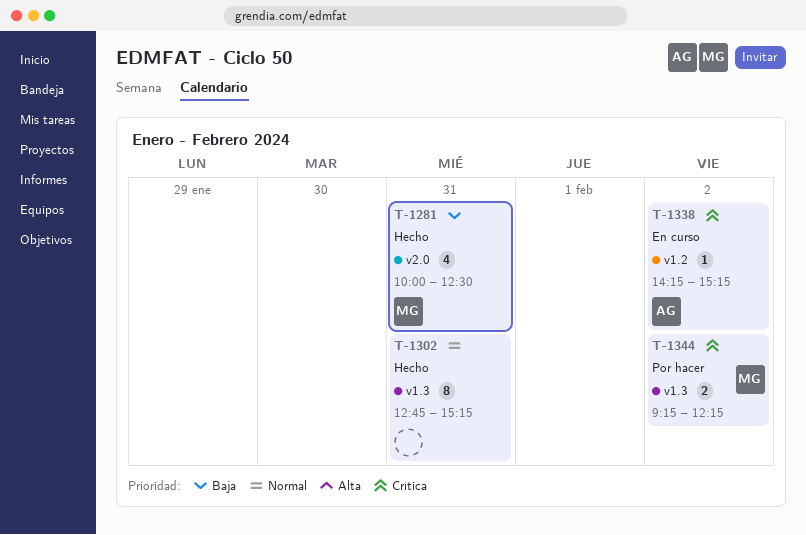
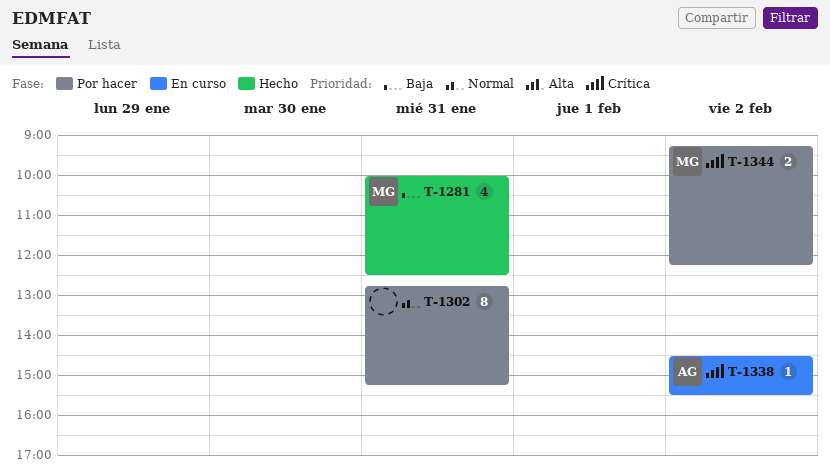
T-1302, status: Hecho -> Por hacer
T-1338, begins: 14:15 -> 14:30
T-1338, ends: 15:15 -> 15:30

